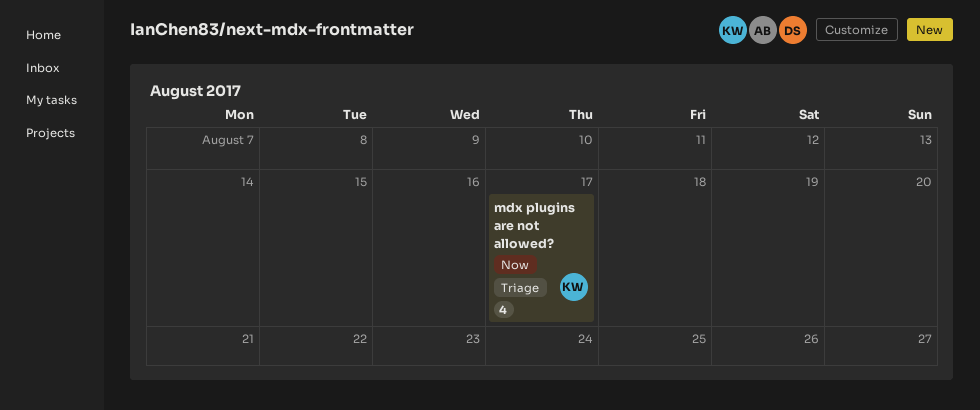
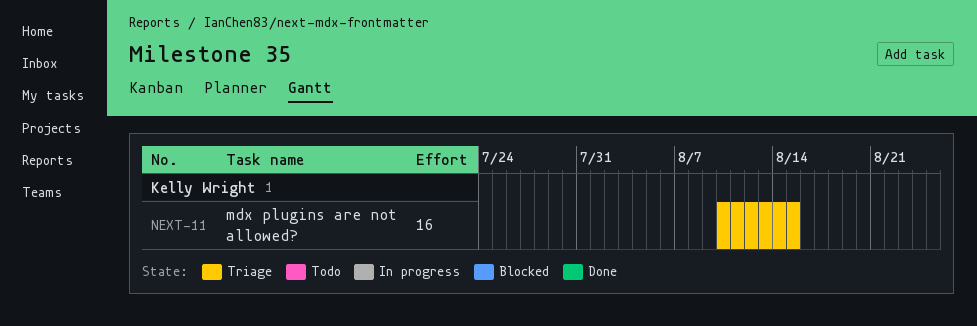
mdx plugins are not allowed?, estimate: 4 -> 16
mdx plugins are not allowed?, due: Aug 17 -> Aug 15

